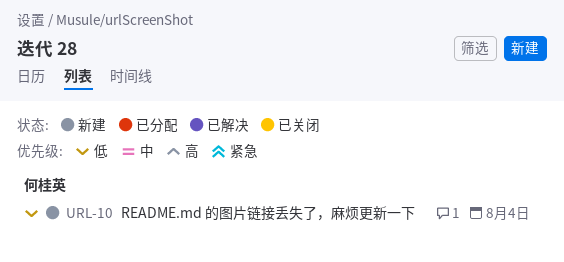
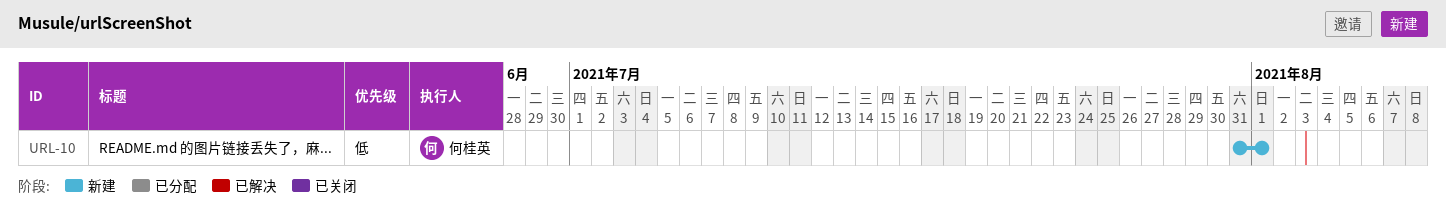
URL-10, due: Aug 4 -> Aug 1

